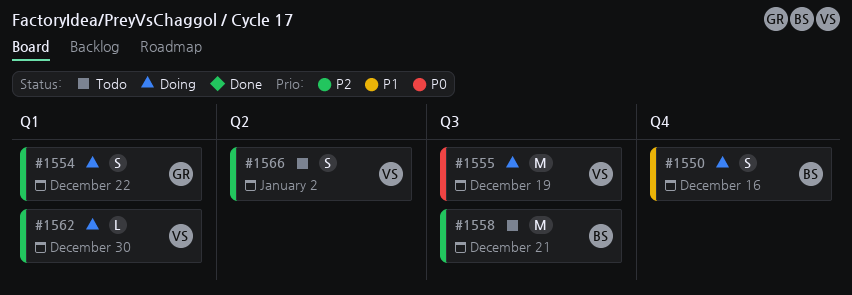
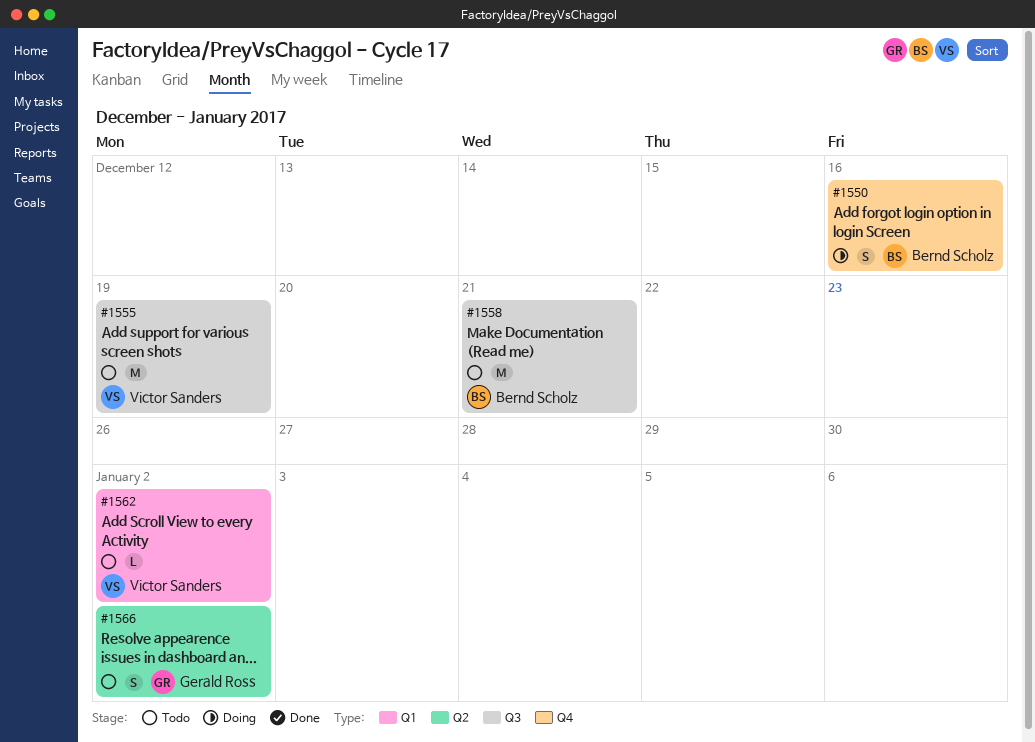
#1554: present -> none
#1555, status: Doing -> Todo
#1562, status: Doing -> Todo
#1562, due: Dec 30 -> Jan 2
#1566, owner: Victor Sanders -> Gerald Ross

